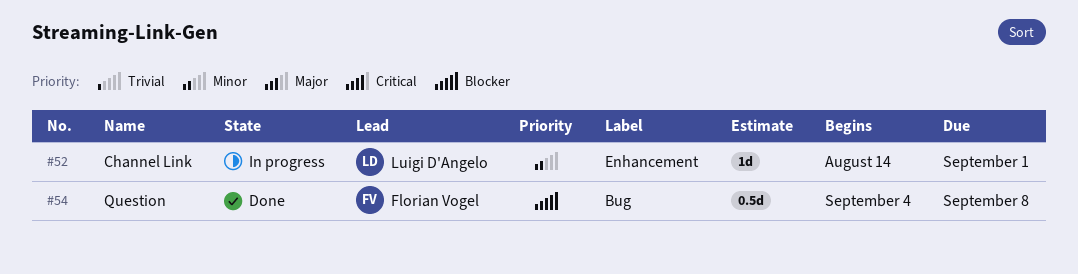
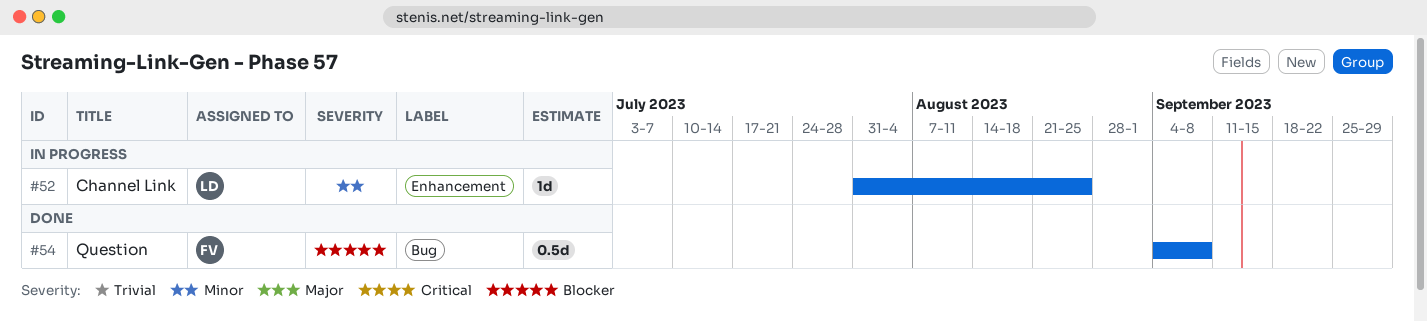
#52, start: Aug 14 -> Jul 31
#52, due: Sep 1 -> Aug 25

